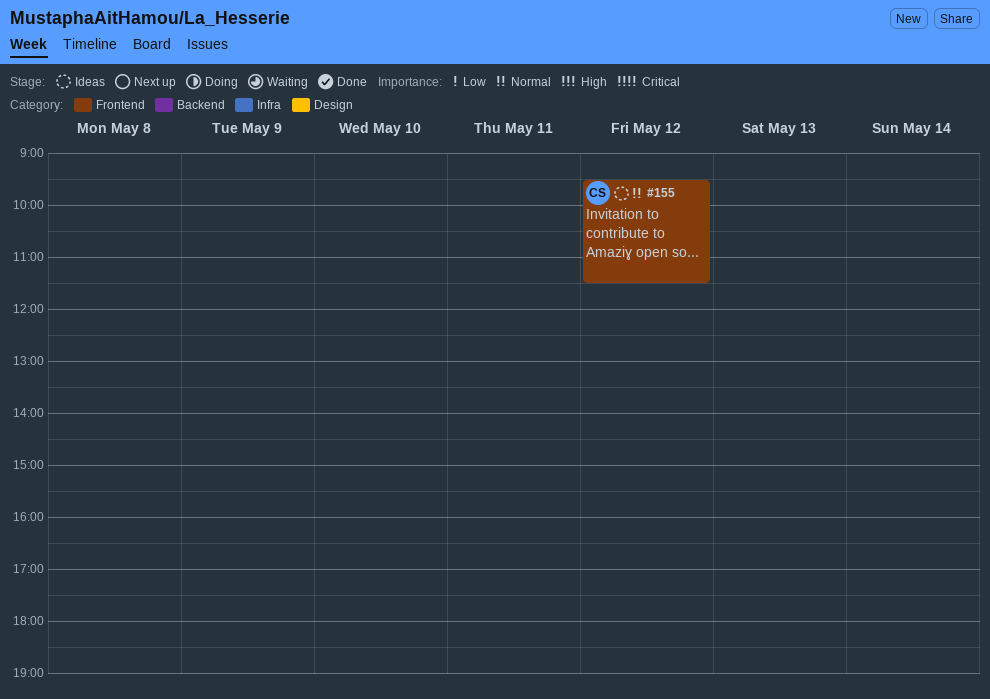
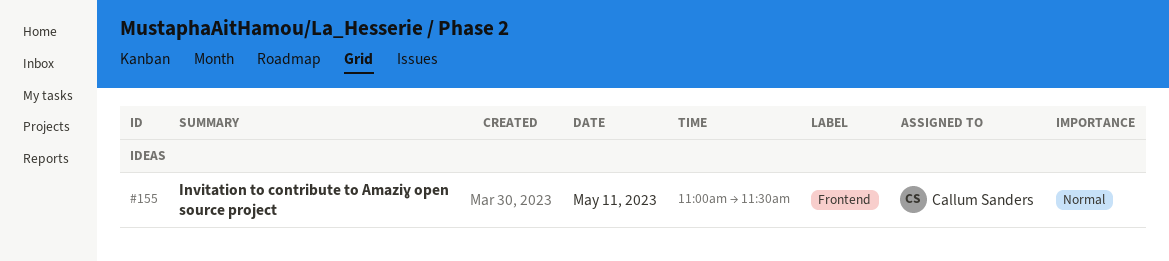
#155, day: May 12 -> May 11
#155, begins: 09:30 -> 11:00

